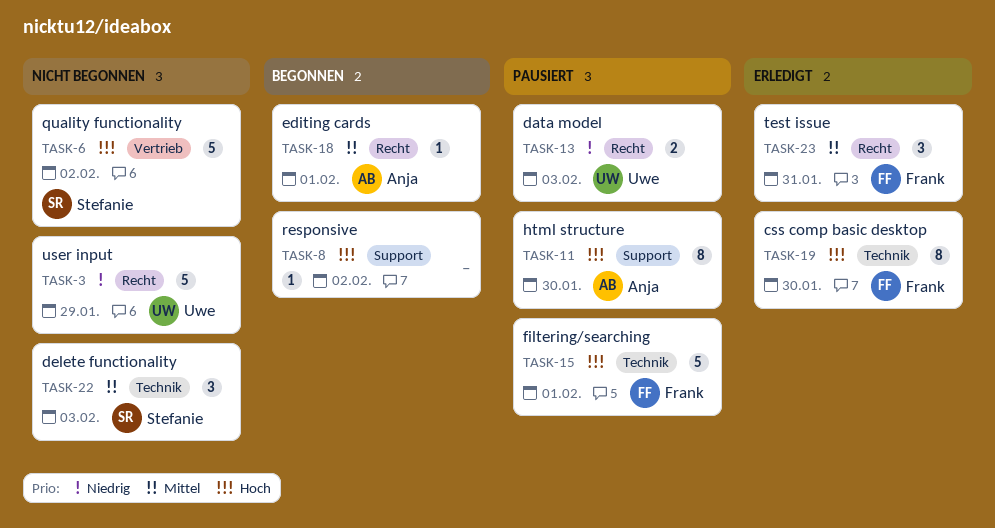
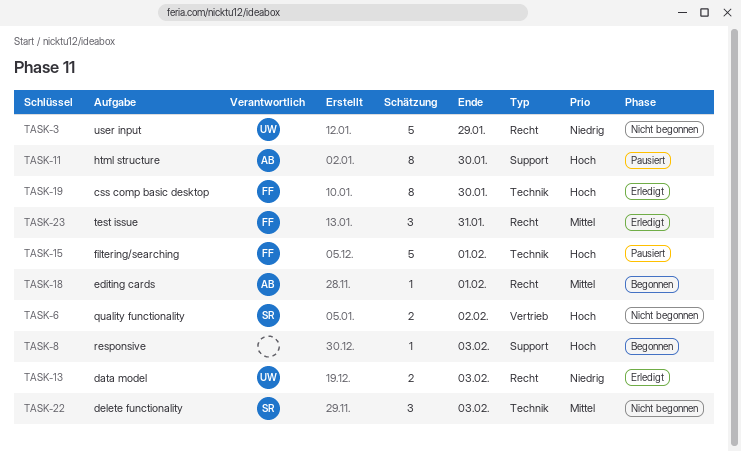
TASK-6, estimate: 5 -> 2
TASK-8, due: Feb 2 -> Feb 3
TASK-13, status: Pausiert -> Erledigt

